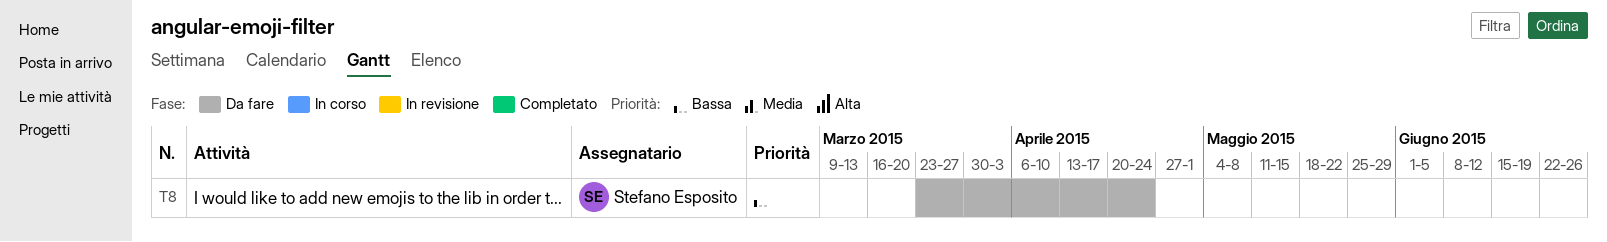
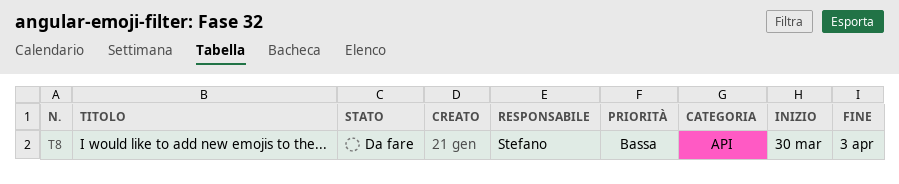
T8, start: Mar 23 -> Mar 30
T8, due: Apr 24 -> Apr 3

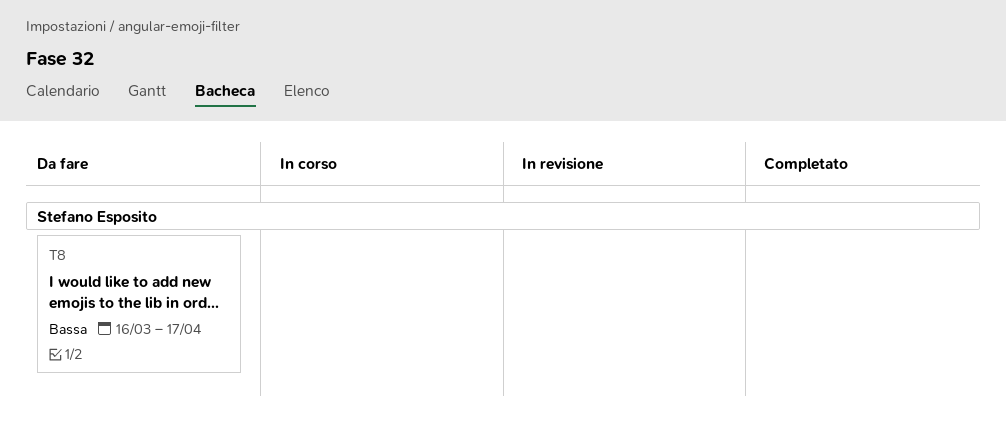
T8, start: Mar 30 -> Mar 16
T8, due: Apr 3 -> Apr 17

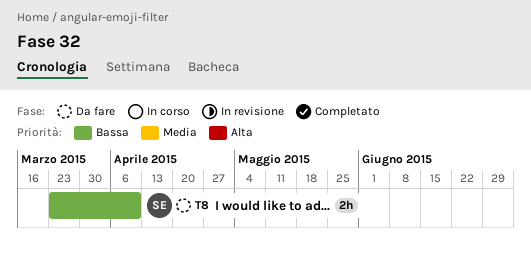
T8, start: Mar 16 -> Mar 23
T8, due: Apr 17 -> Apr 10

